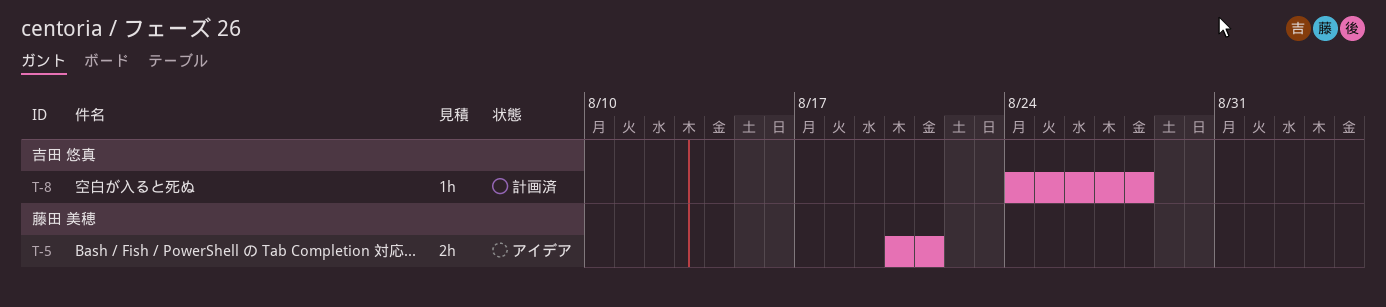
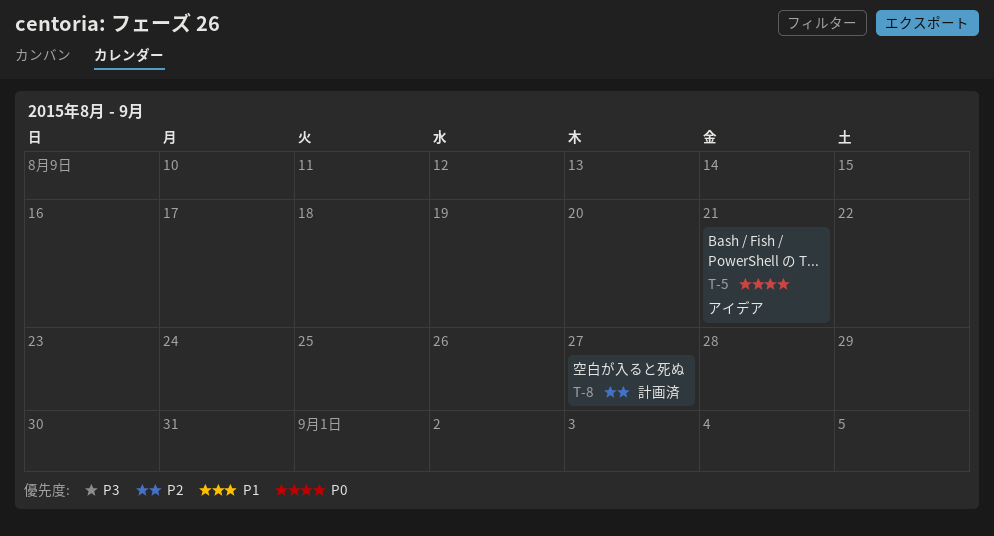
T-8, due: Aug 28 -> Aug 27

